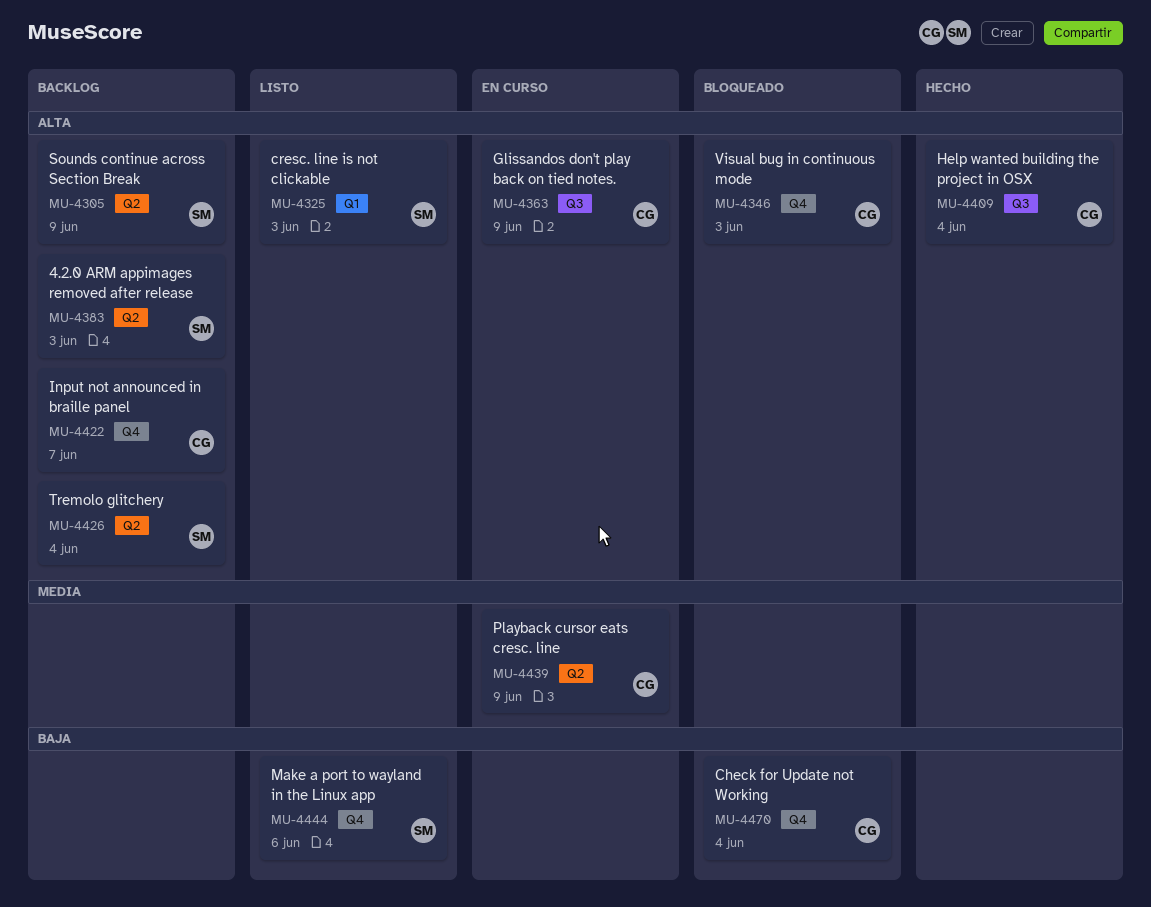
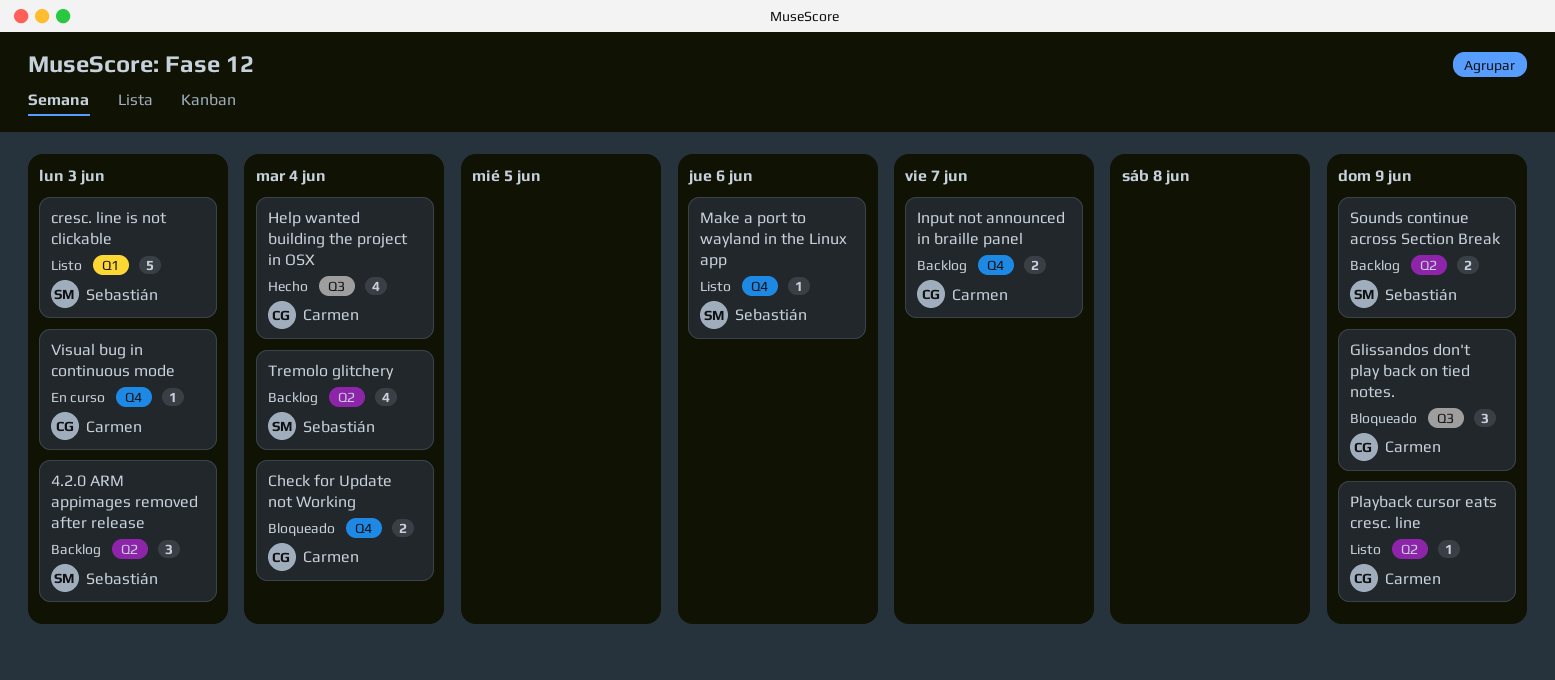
Glissandos don't play back on tied notes., status: En curso -> Bloqueado
Playback cursor eats cresc. line, status: En curso -> Listo
Visual bug in continuous mode, status: Bloqueado -> En curso

